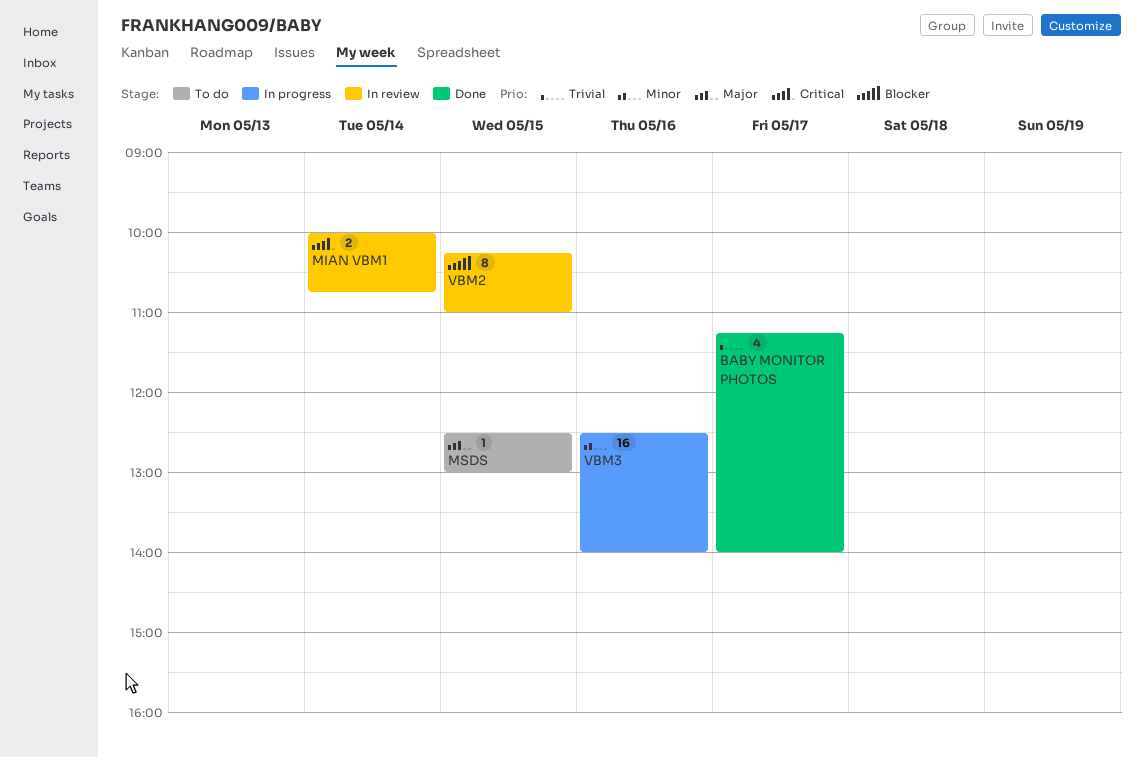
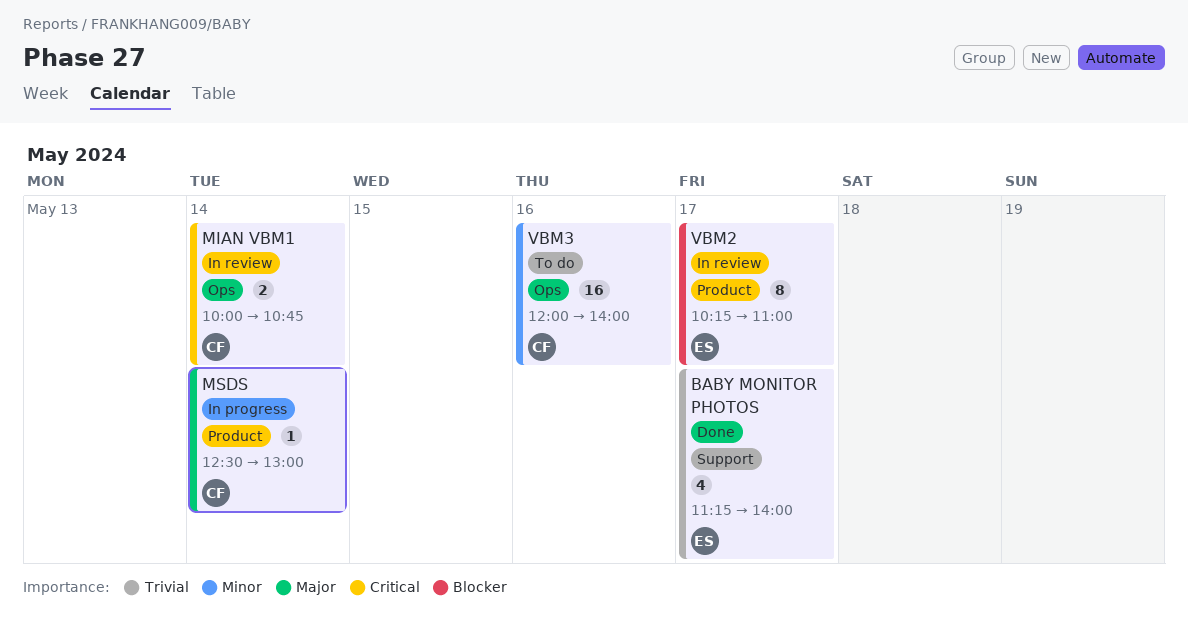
MSDS, status: To do -> In progress
MSDS, day: May 15 -> May 14
VBM2, day: May 15 -> May 17
VBM3, status: In progress -> To do
VBM3, begins: 12:30 -> 12:00

